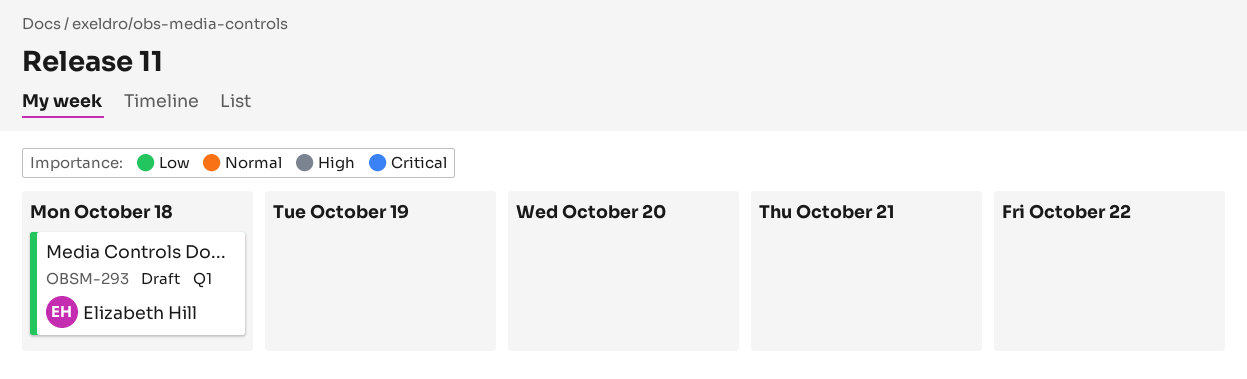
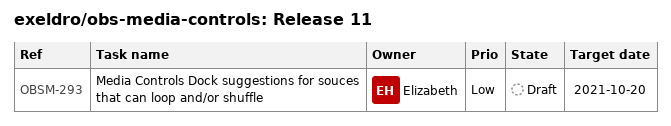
OBSM-293, due: Oct 18 -> Oct 20

